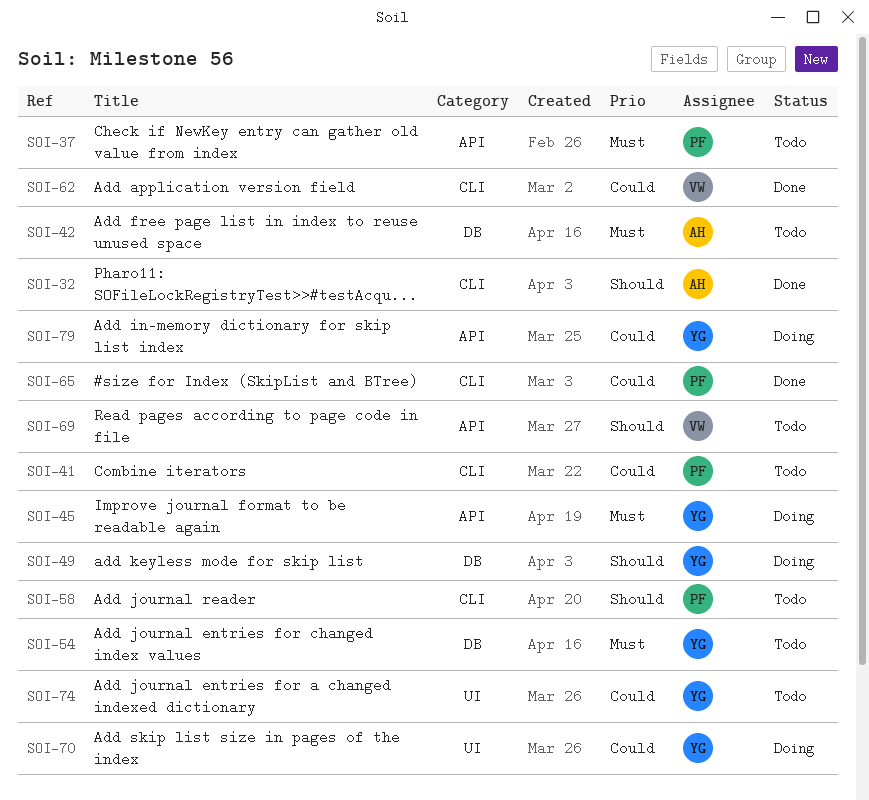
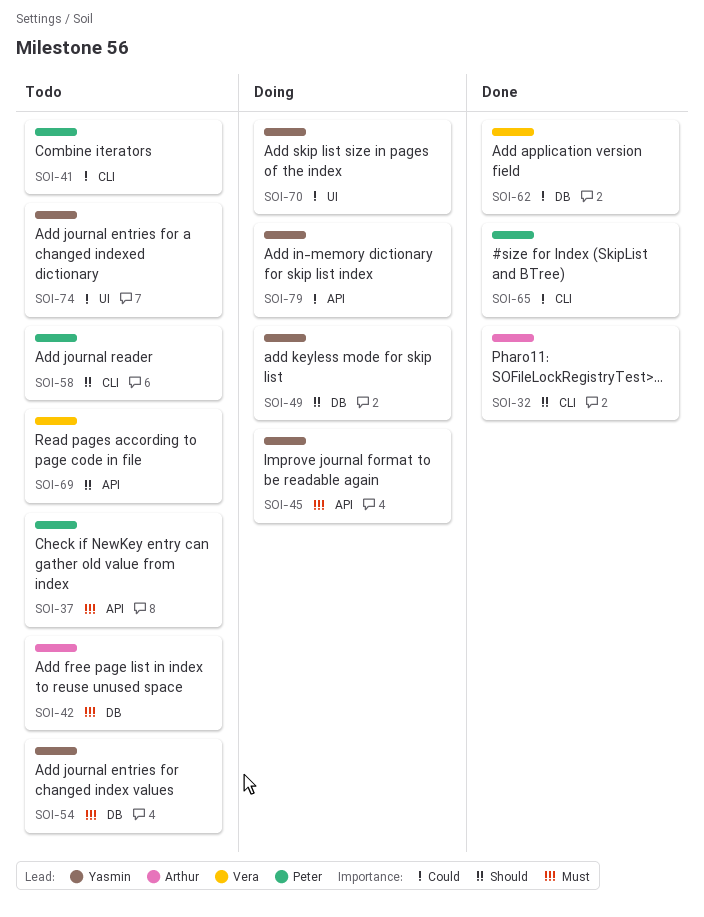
SOI-62, label: CLI -> DB

